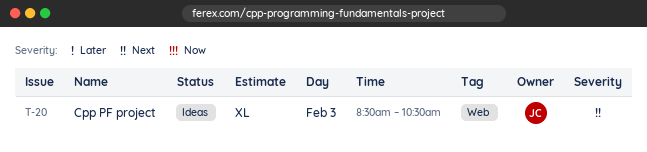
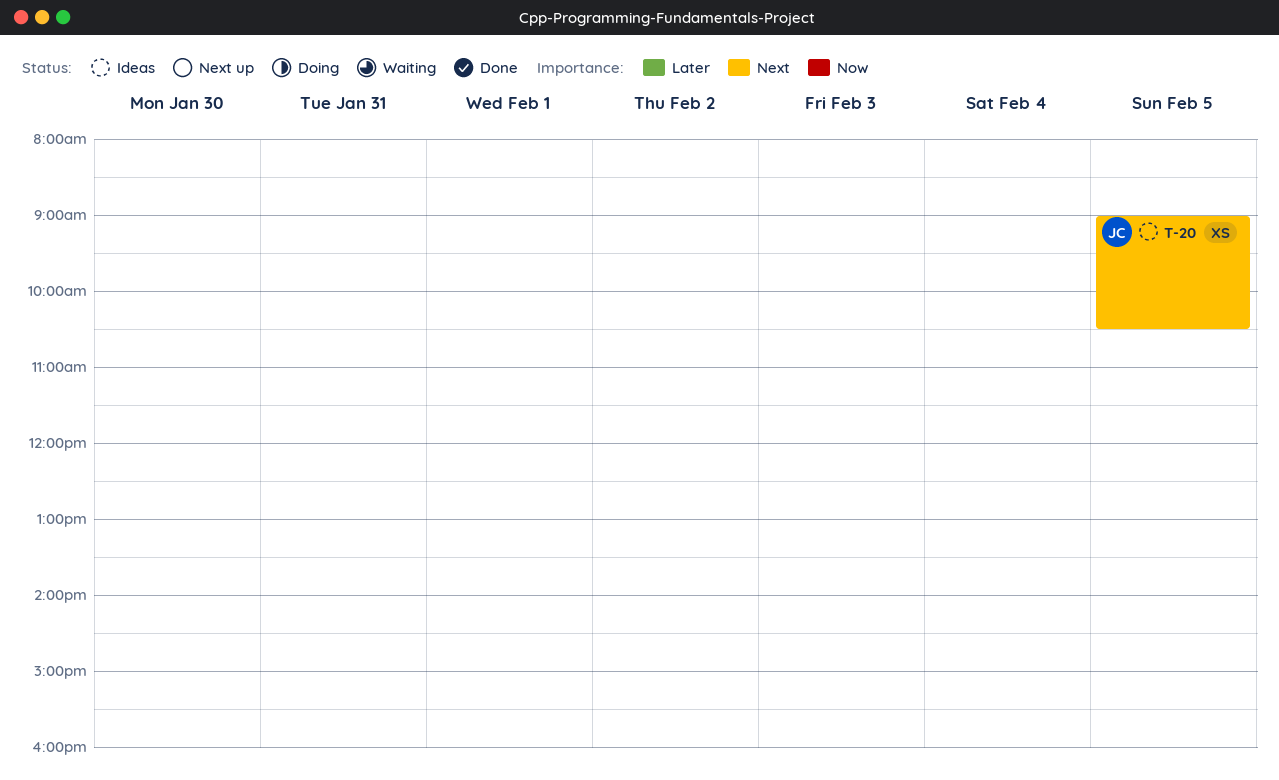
T-20, estimate: XL -> XS
T-20, day: Feb 3 -> Feb 5
T-20, begins: 08:30 -> 09:00

